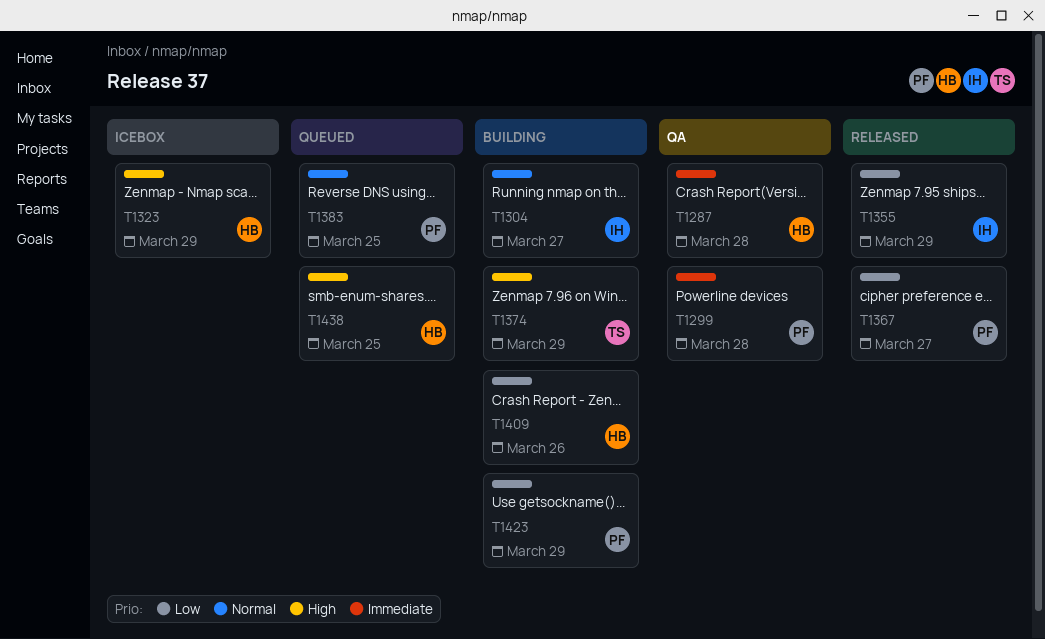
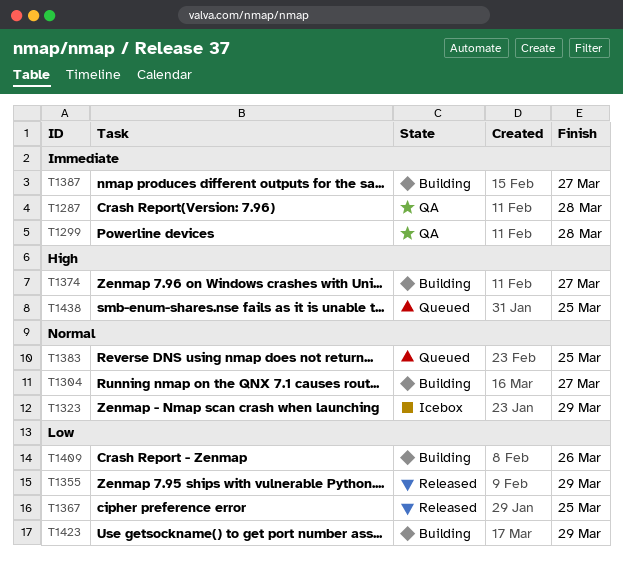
T1323, priority: High -> Normal
T1367, due: Mar 27 -> Mar 25
T1374, due: Mar 29 -> Mar 27
T1387: none -> present

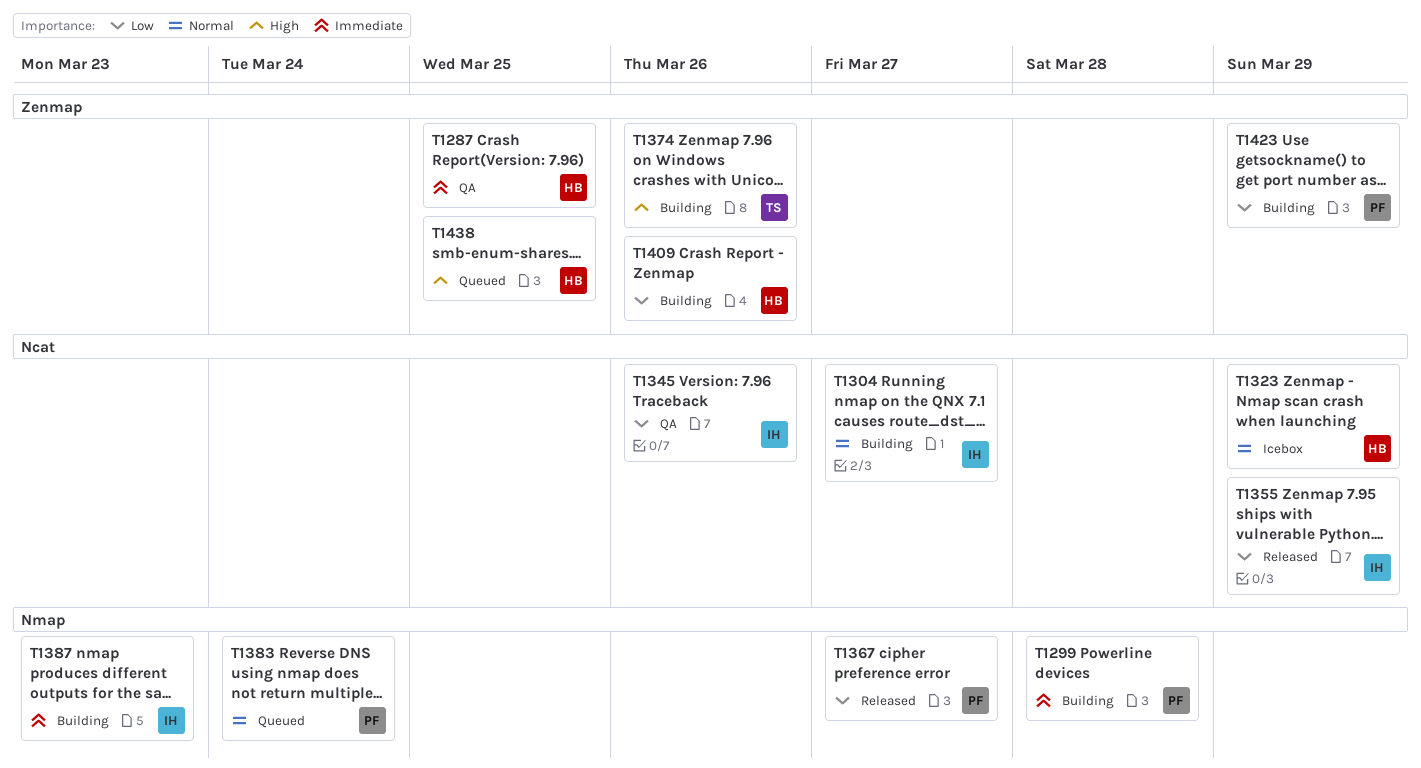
T1287, due: Mar 28 -> Mar 25
T1299, status: QA -> Building
T1345: none -> present
T1367, due: Mar 25 -> Mar 27
T1374, due: Mar 27 -> Mar 26
T1383, due: Mar 25 -> Mar 24
T1387, due: Mar 27 -> Mar 23

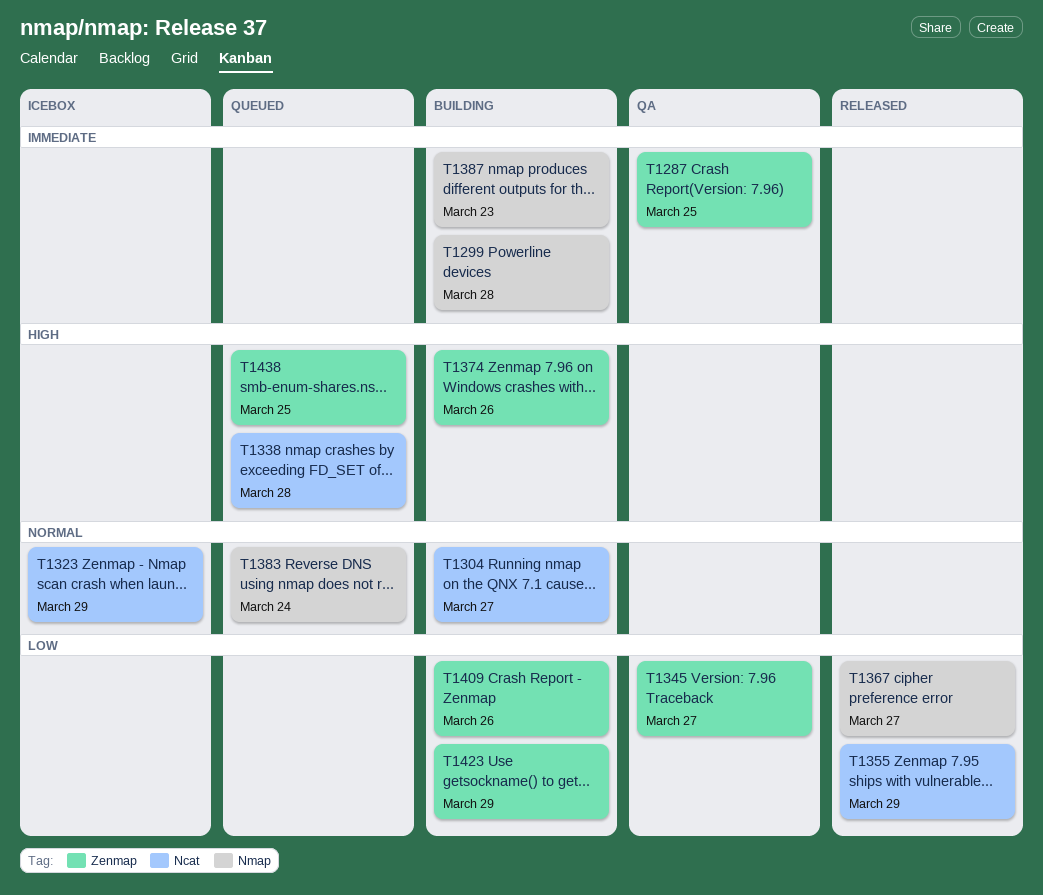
T1338: none -> present
T1345, label: Ncat -> Zenmap
T1345, due: Mar 26 -> Mar 27

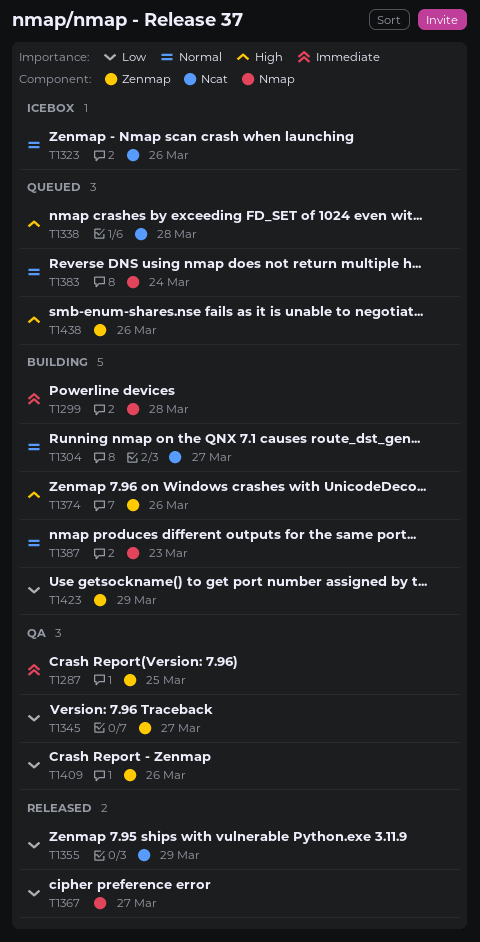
T1323, due: Mar 29 -> Mar 26
T1387, priority: Immediate -> Normal
T1409, status: Building -> QA
T1438, due: Mar 25 -> Mar 26

